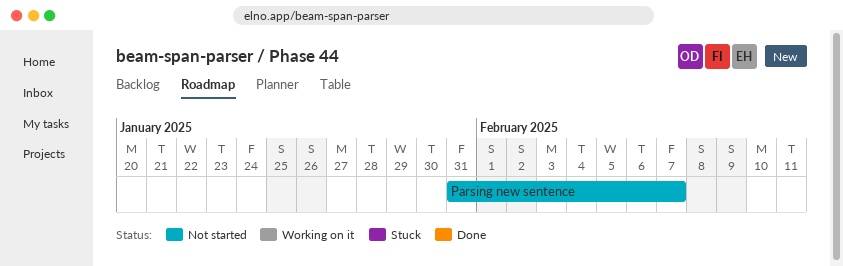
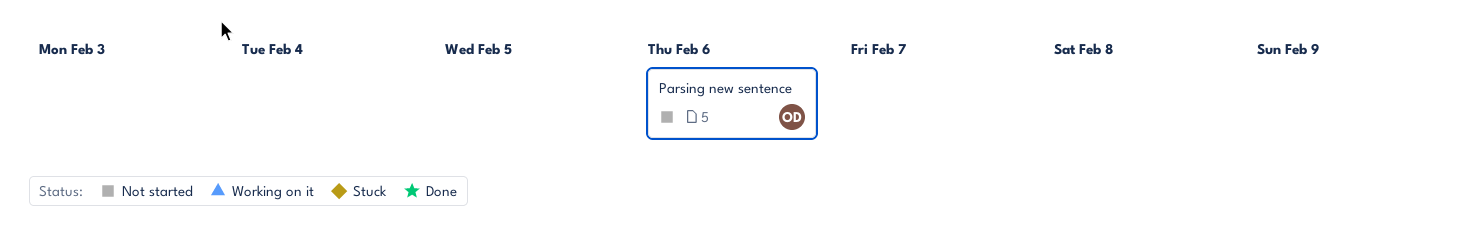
Parsing new sentence, due: Feb 7 -> Feb 6

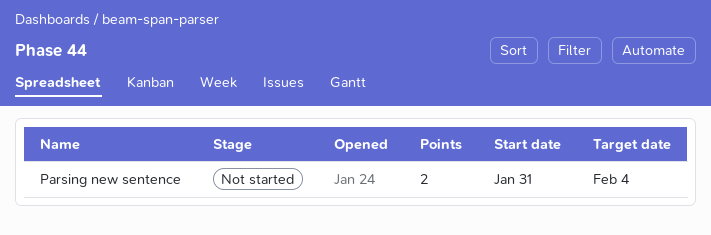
Parsing new sentence, due: Feb 6 -> Feb 4

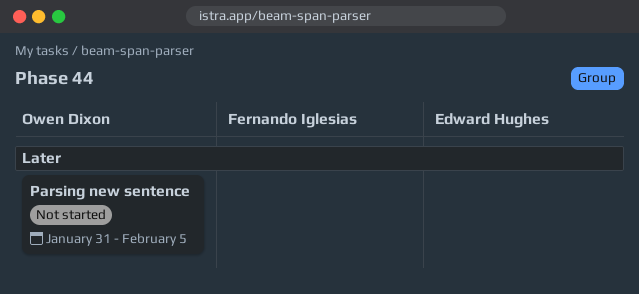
Parsing new sentence, due: Feb 4 -> Feb 5

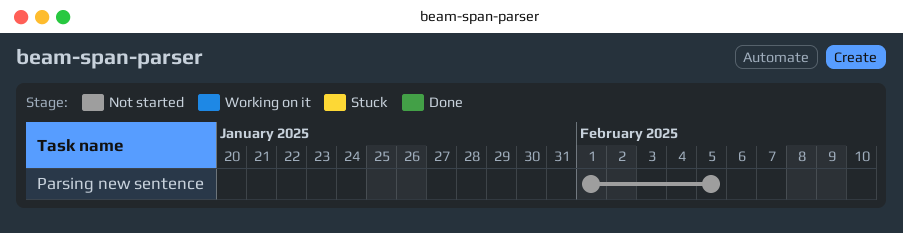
Parsing new sentence, start: Jan 31 -> Feb 1

